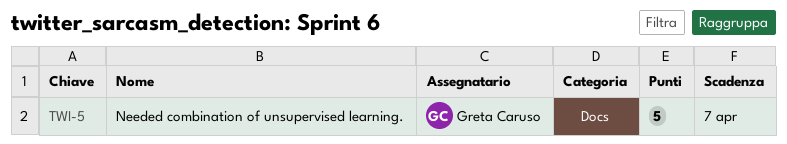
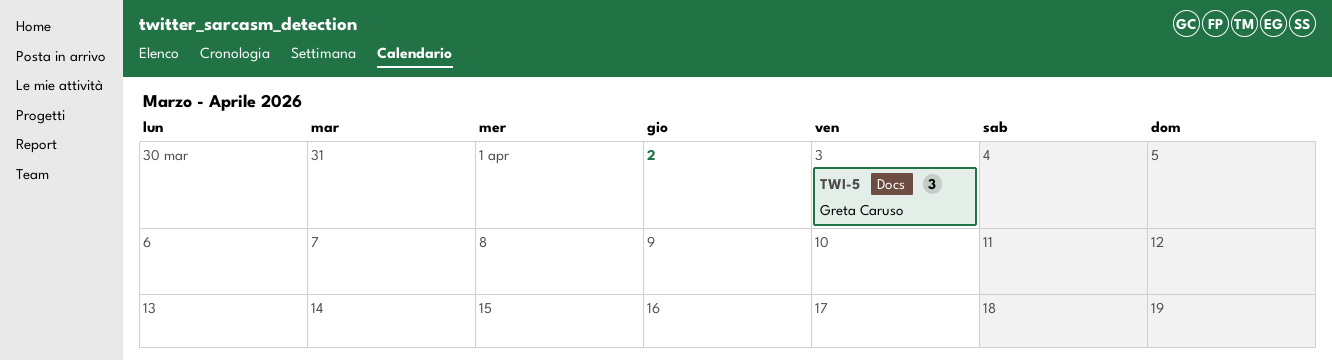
TWI-5, estimate: 5 -> 3
TWI-5, due: Apr 7 -> Apr 3

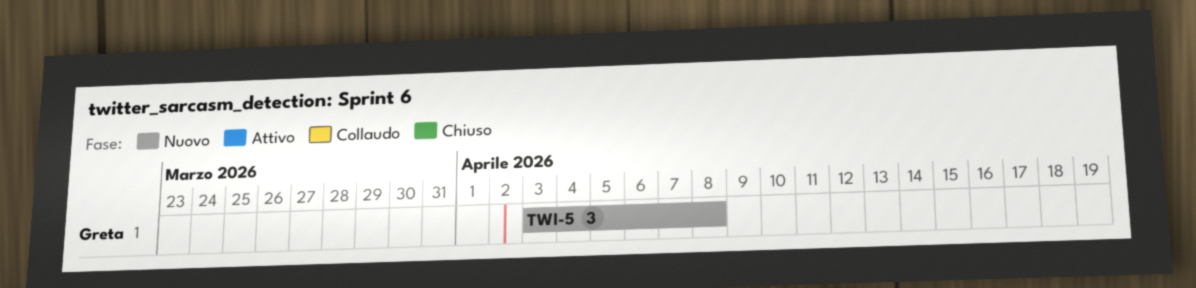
TWI-5, due: Apr 3 -> Apr 8

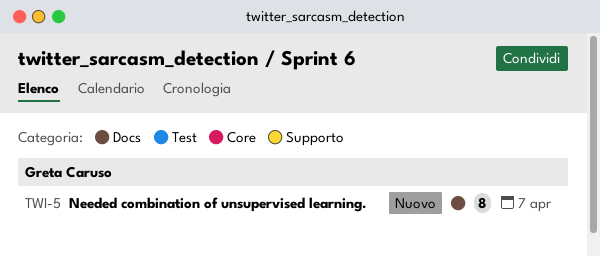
TWI-5, estimate: 3 -> 8
TWI-5, due: Apr 8 -> Apr 7

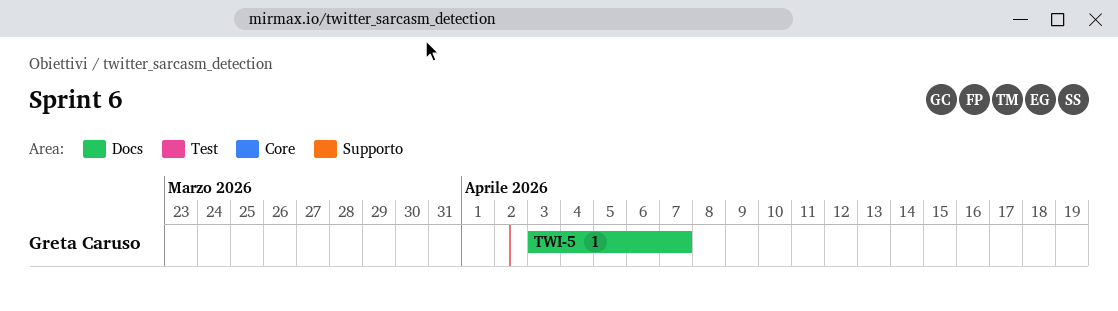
TWI-5, estimate: 8 -> 1

